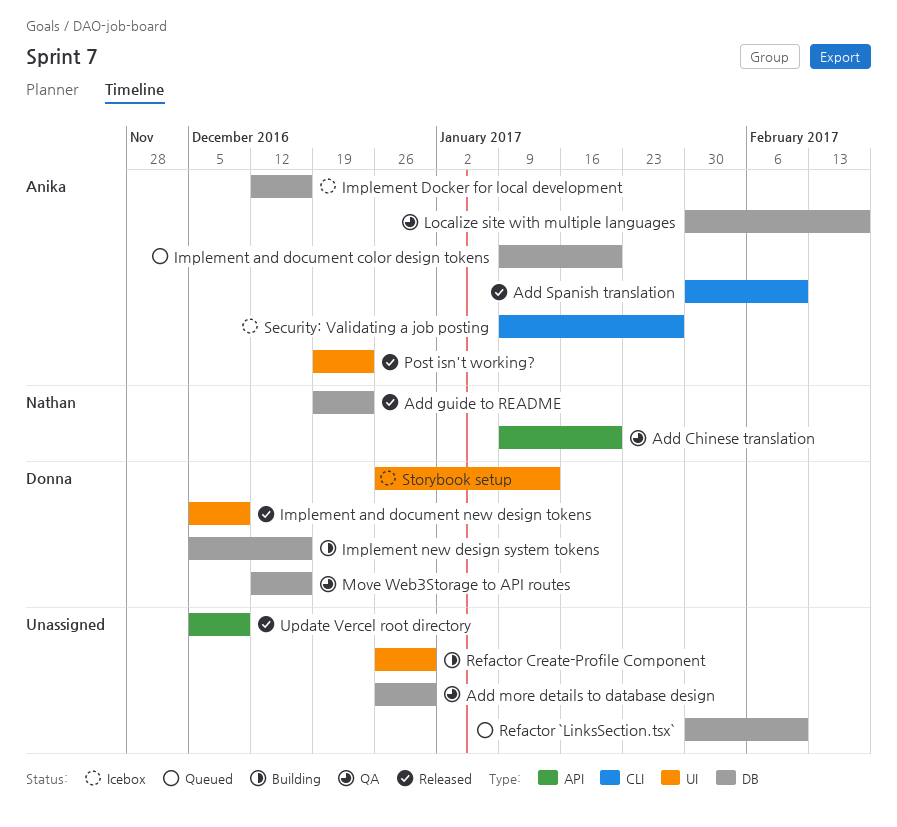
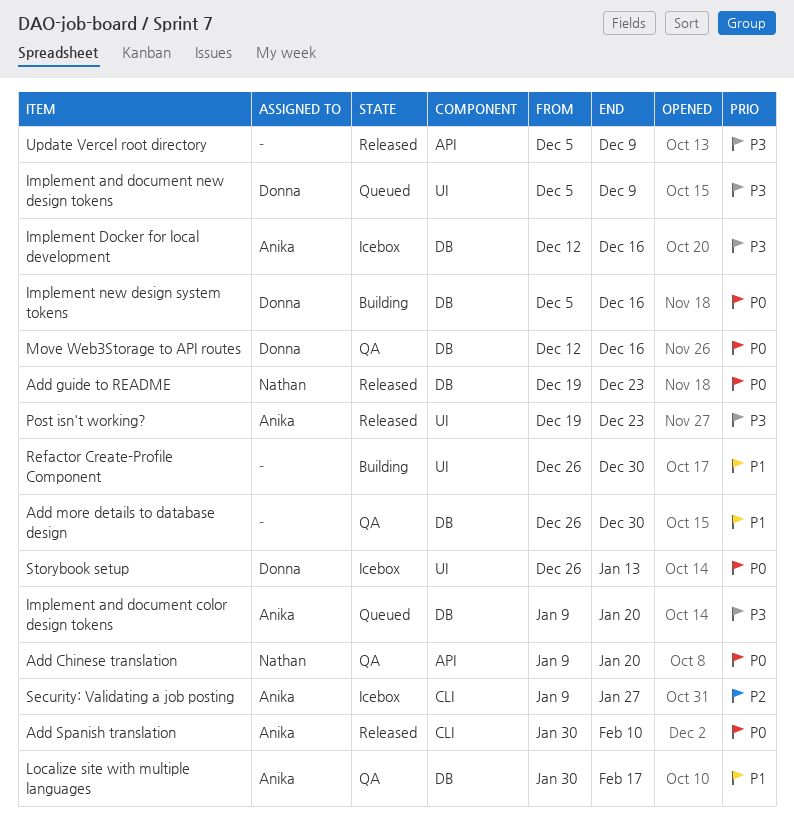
Implement and document new design tokens, status: Released -> Queued
Refactor `LinksSection.tsx`: present -> none

